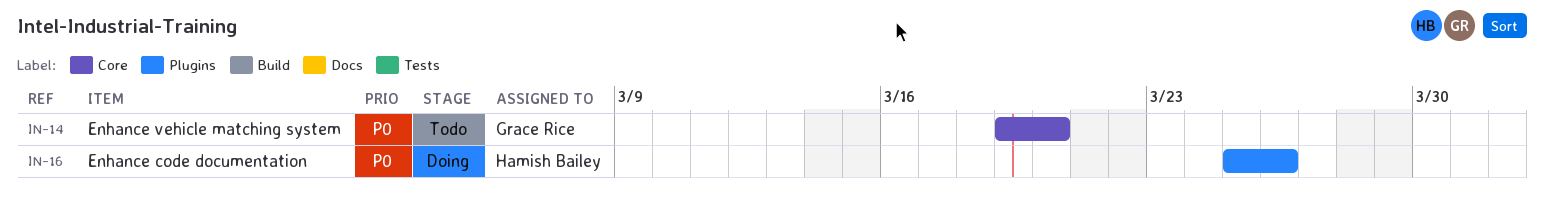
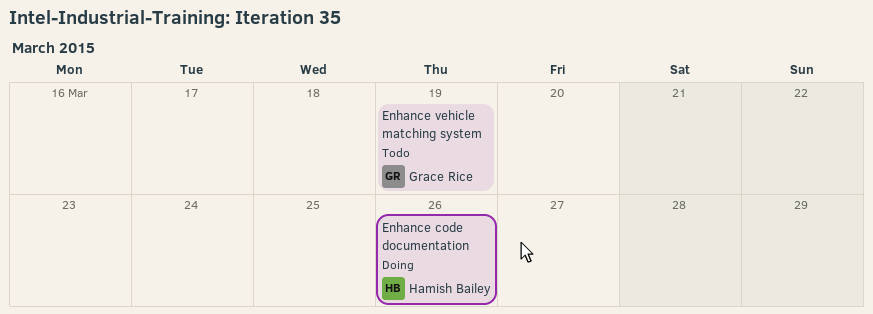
Enhance vehicle matching system, due: Mar 20 -> Mar 19

